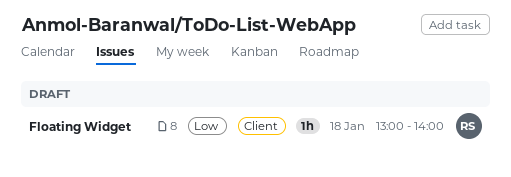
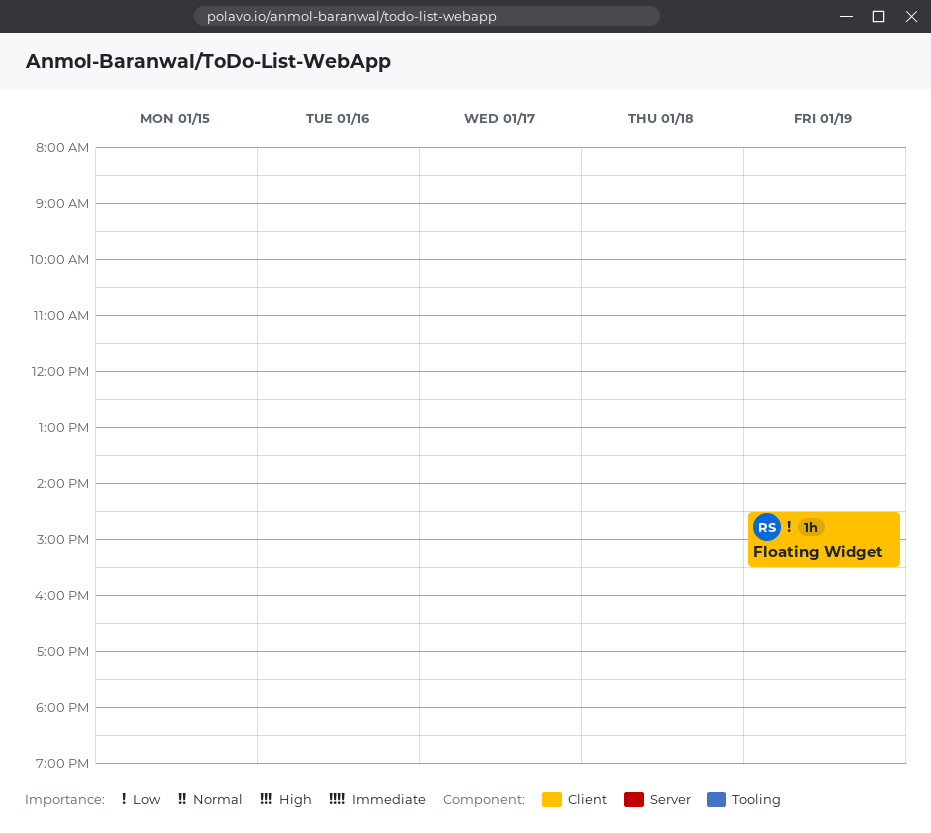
Floating Widget, day: Jan 18 -> Jan 19
Floating Widget, begins: 13:00 -> 14:30
Floating Widget, ends: 14:00 -> 15:30

